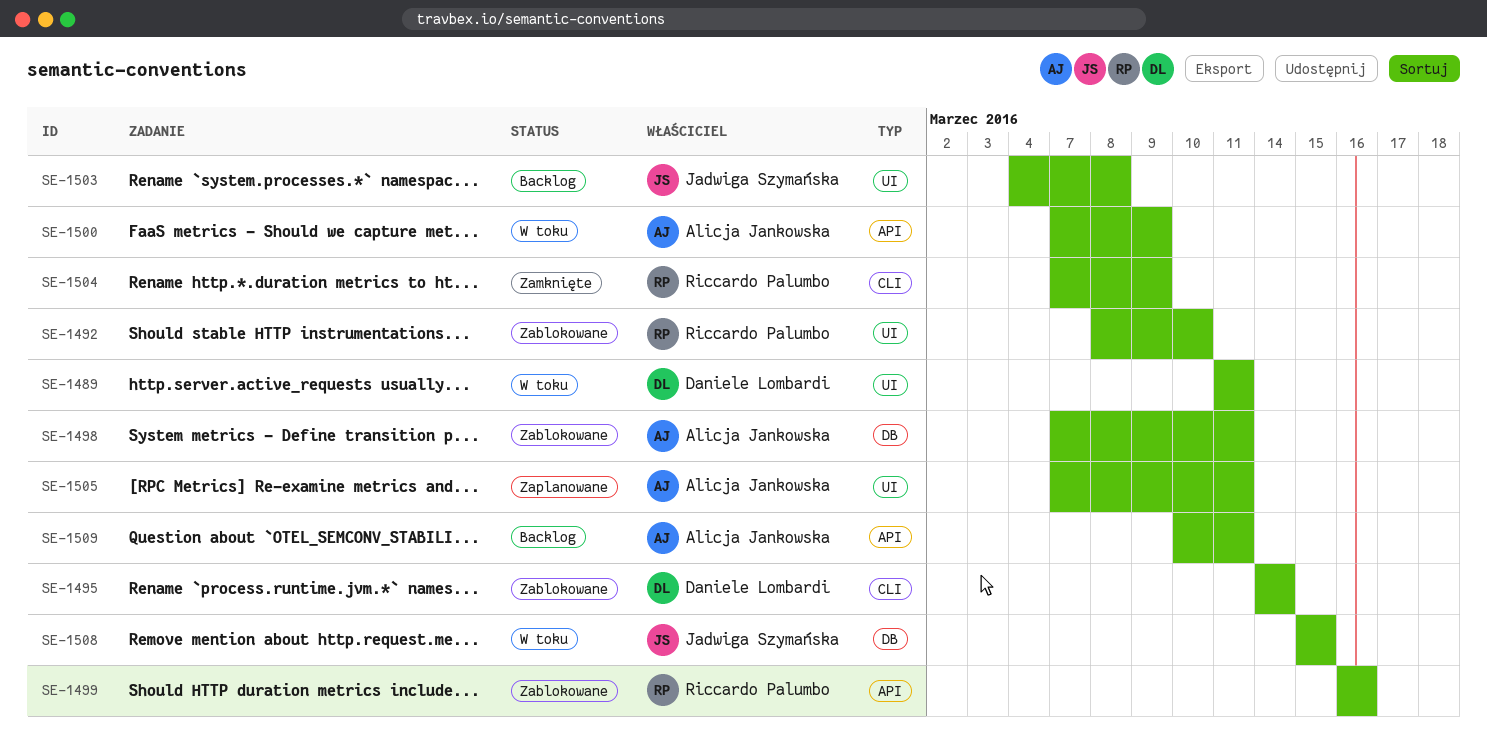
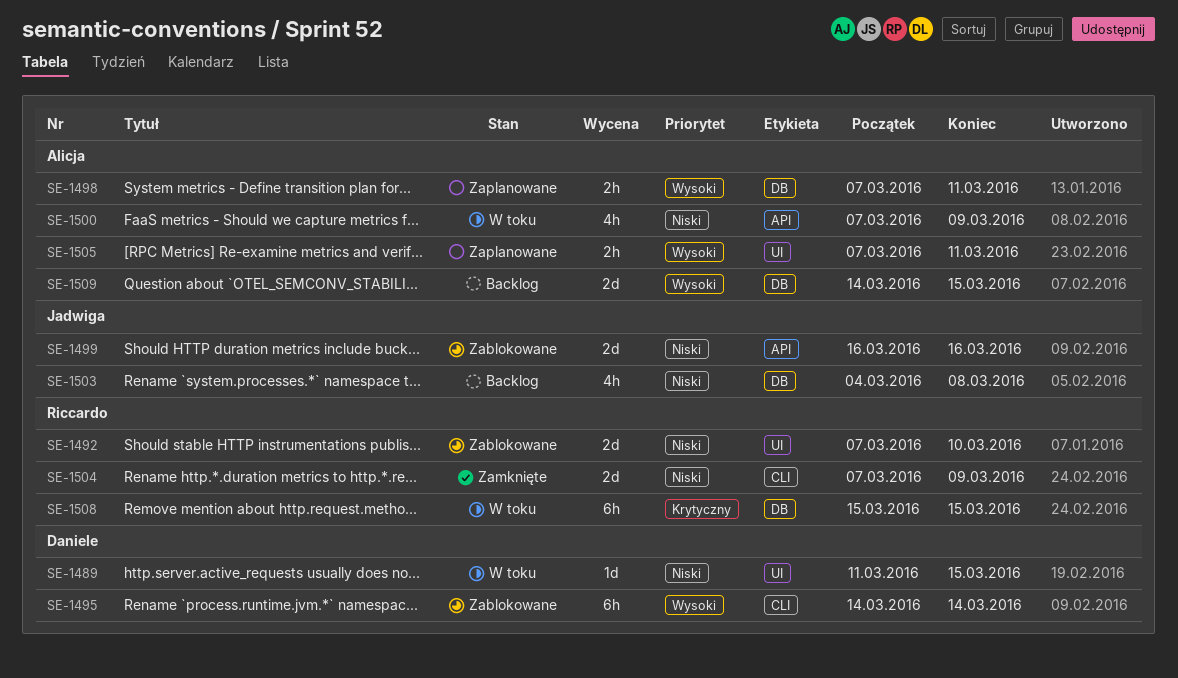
SE-1489, due: Mar 11 -> Mar 15
SE-1492, start: Mar 8 -> Mar 7
SE-1498, status: Zablokowane -> Zaplanowane
SE-1499, owner: Riccardo Palumbo -> Jadwiga Szymańska
SE-1503, label: UI -> DB
SE-1508, owner: Jadwiga Szymańska -> Riccardo Palumbo
SE-1509, label: API -> DB
SE-1509, start: Mar 10 -> Mar 14
SE-1509, due: Mar 11 -> Mar 15

